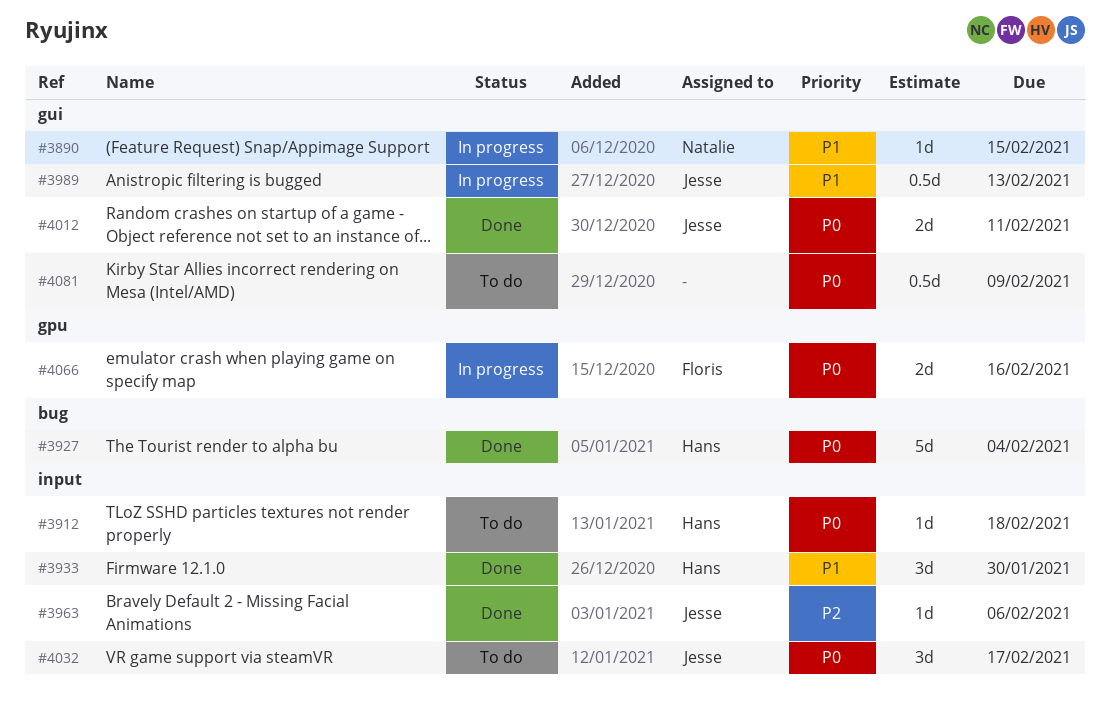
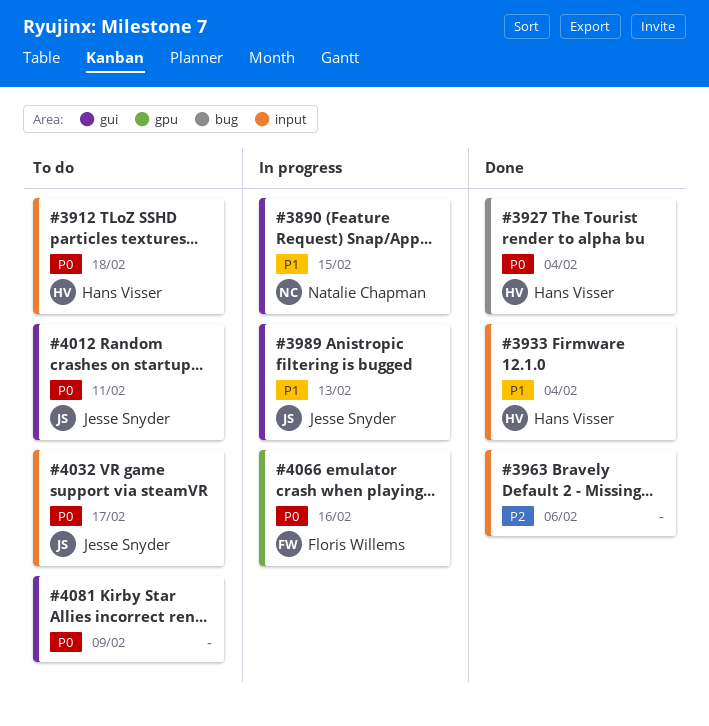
#3933, due: Jan 30 -> Feb 4
#3963, owner: Jesse Snyder -> none
#4012, status: Done -> To do

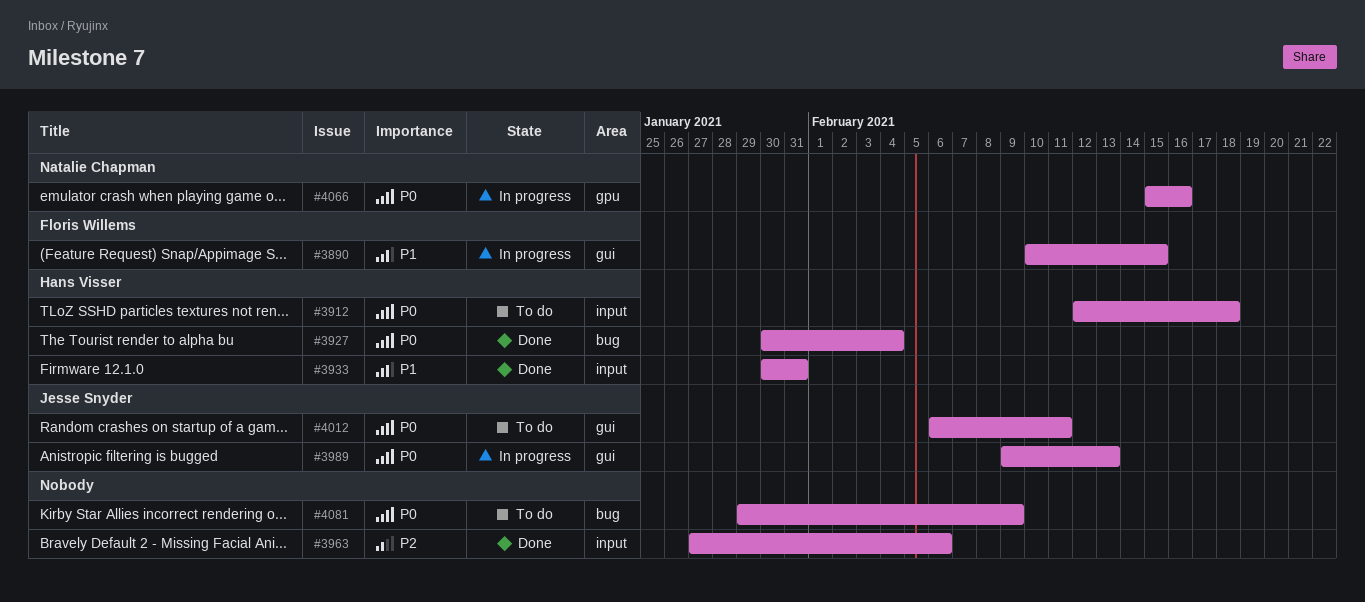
#3890, owner: Natalie Chapman -> Floris Willems
#3933, due: Feb 4 -> Jan 31
#3989, priority: P1 -> P0
#4032: present -> none
#4066, owner: Floris Willems -> Natalie Chapman
#4081, label: gui -> bug

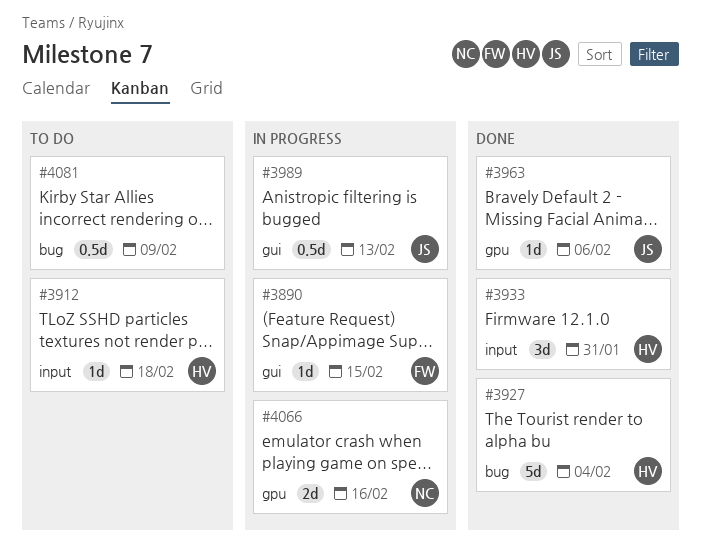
#3963, owner: none -> Jesse Snyder
#3963, label: input -> gpu
#4012: present -> none

